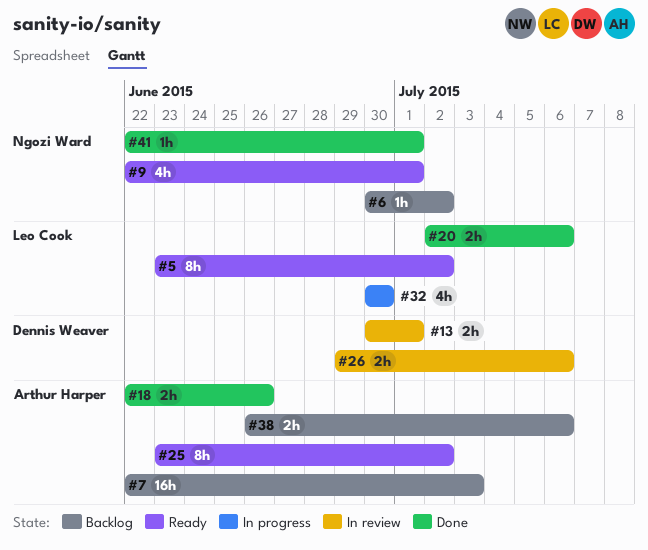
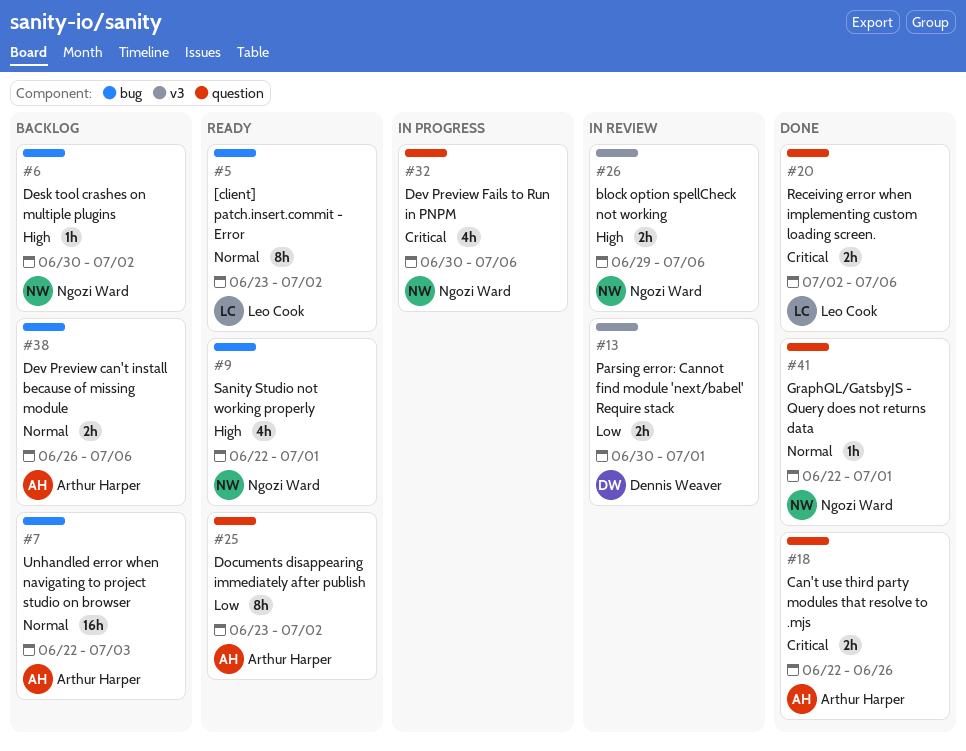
#26, owner: Dennis Weaver -> Ngozi Ward
#32, owner: Leo Cook -> Ngozi Ward
#32, due: Jun 30 -> Jul 6

